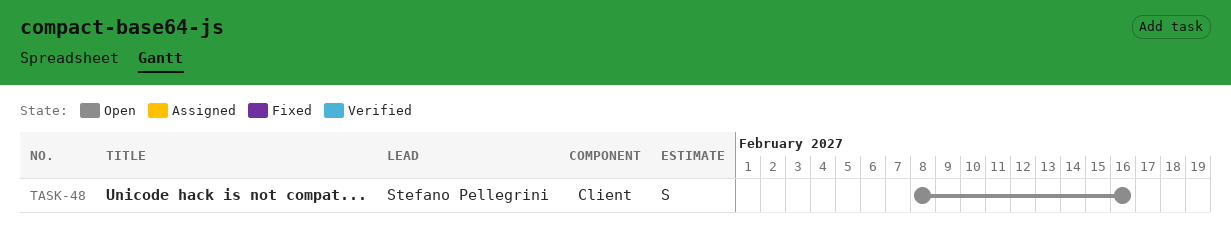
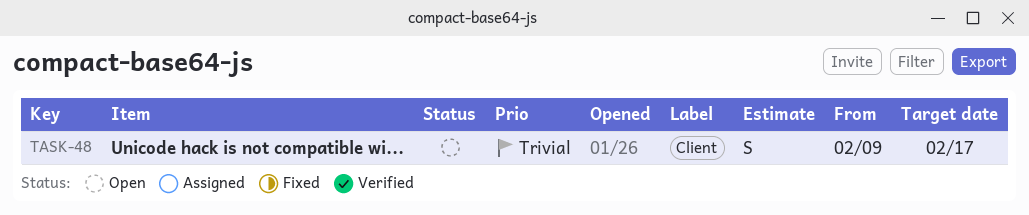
TASK-48, start: Feb 8 -> Feb 9
TASK-48, due: Feb 16 -> Feb 17

